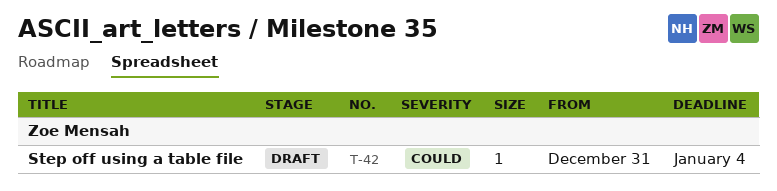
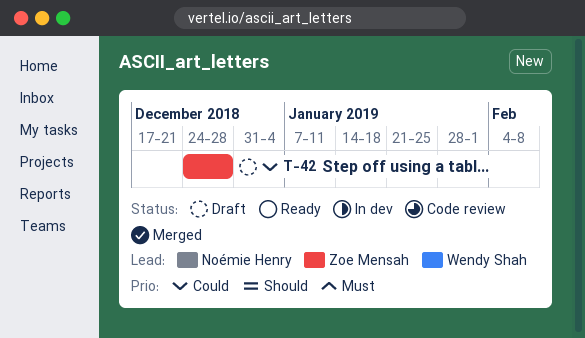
T-42, start: Dec 31 -> Dec 24
T-42, due: Jan 4 -> Dec 28

